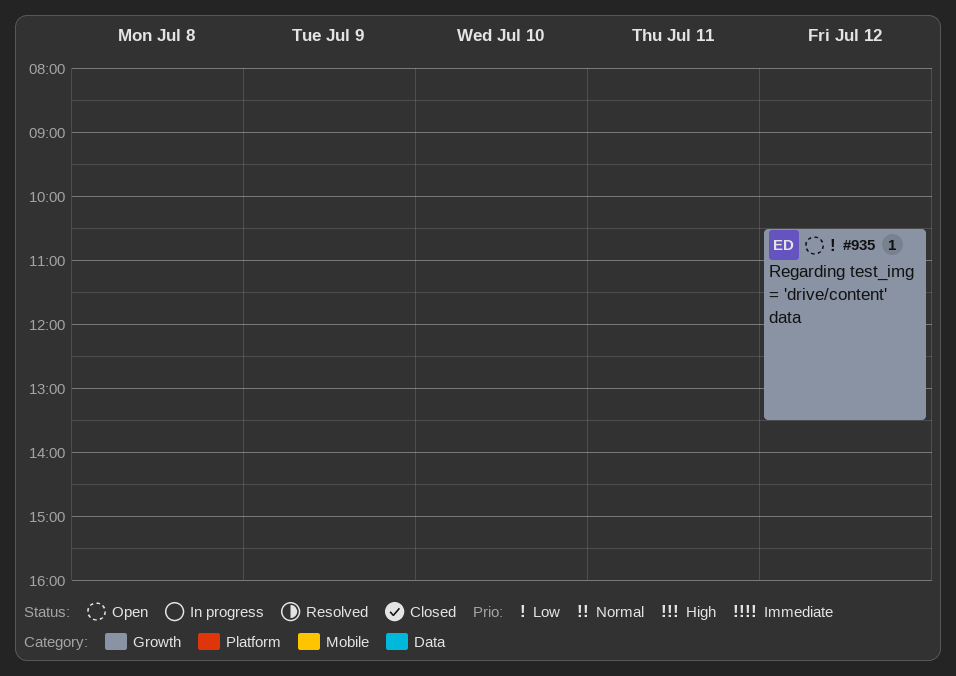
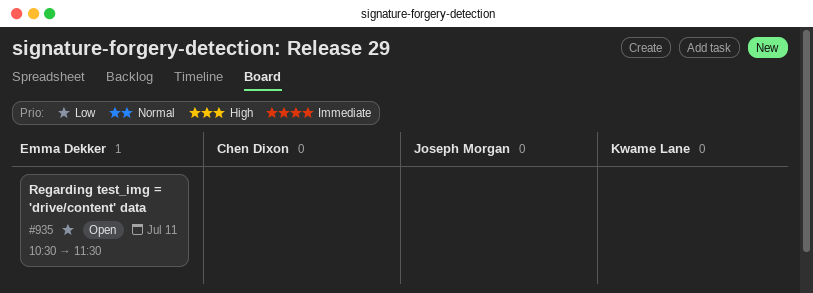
#935, day: Jul 12 -> Jul 11
#935, ends: 13:30 -> 11:30

